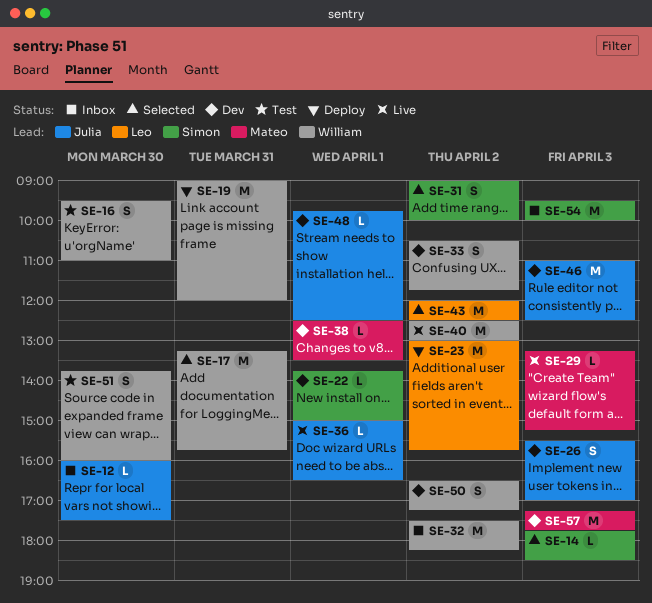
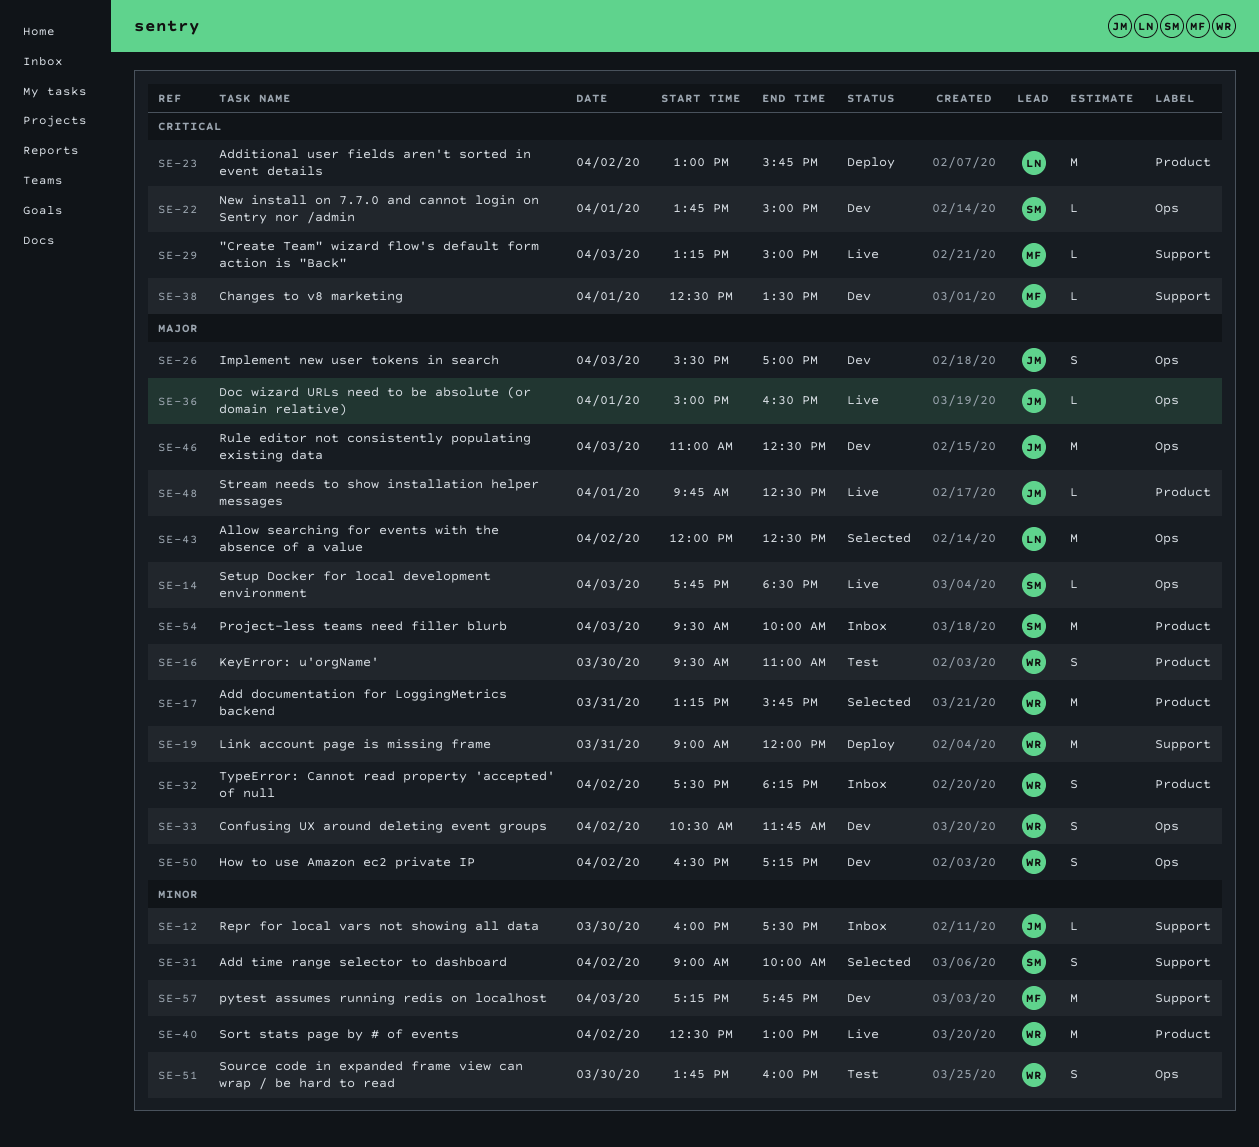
SE-14, status: Selected -> Live
SE-29, ends: 15:15 -> 15:00
SE-32, estimate: M -> S
SE-48, status: Dev -> Live

